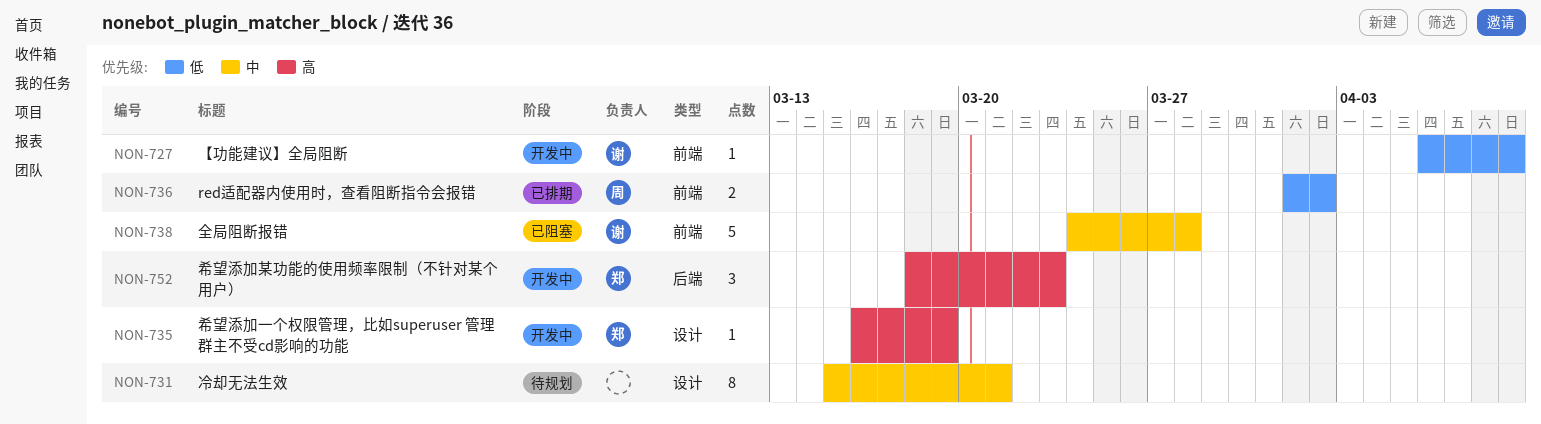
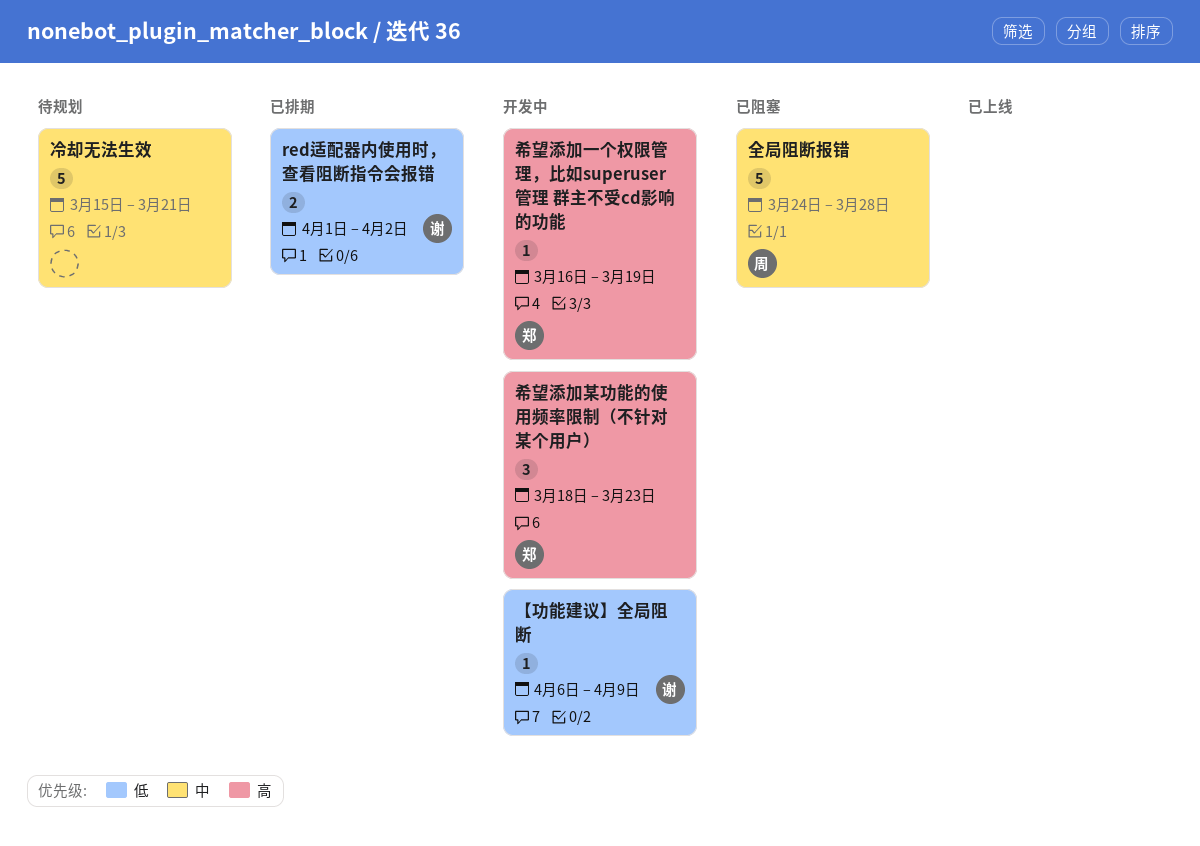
red适配器内使用时，查看阻断指令会报错, owner: 周 -> 谢
全局阻断报错, owner: 谢 -> 周
冷却无法生效, estimate: 8 -> 5

